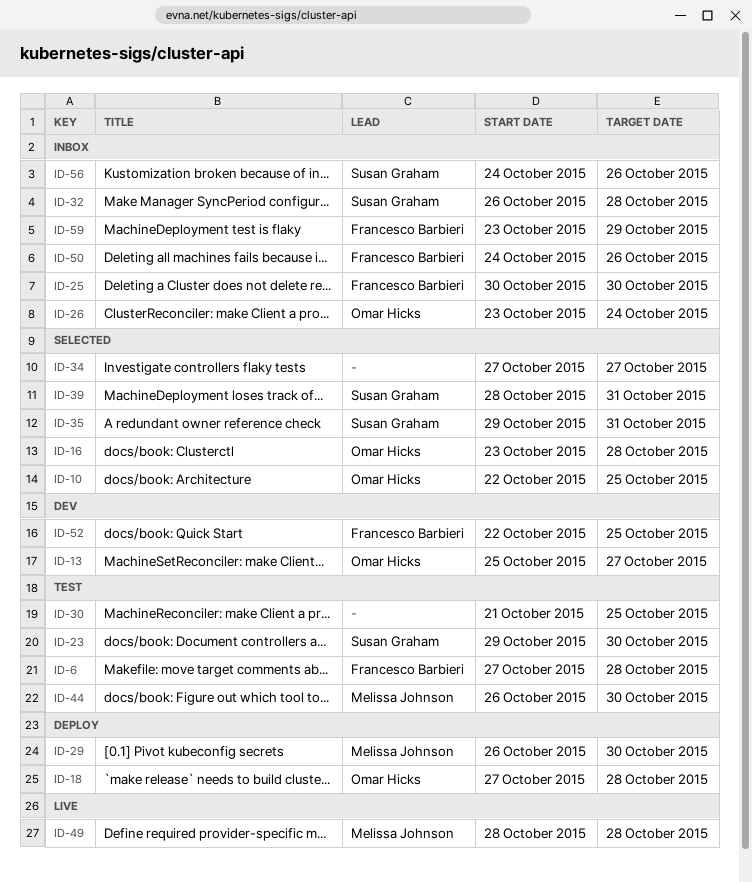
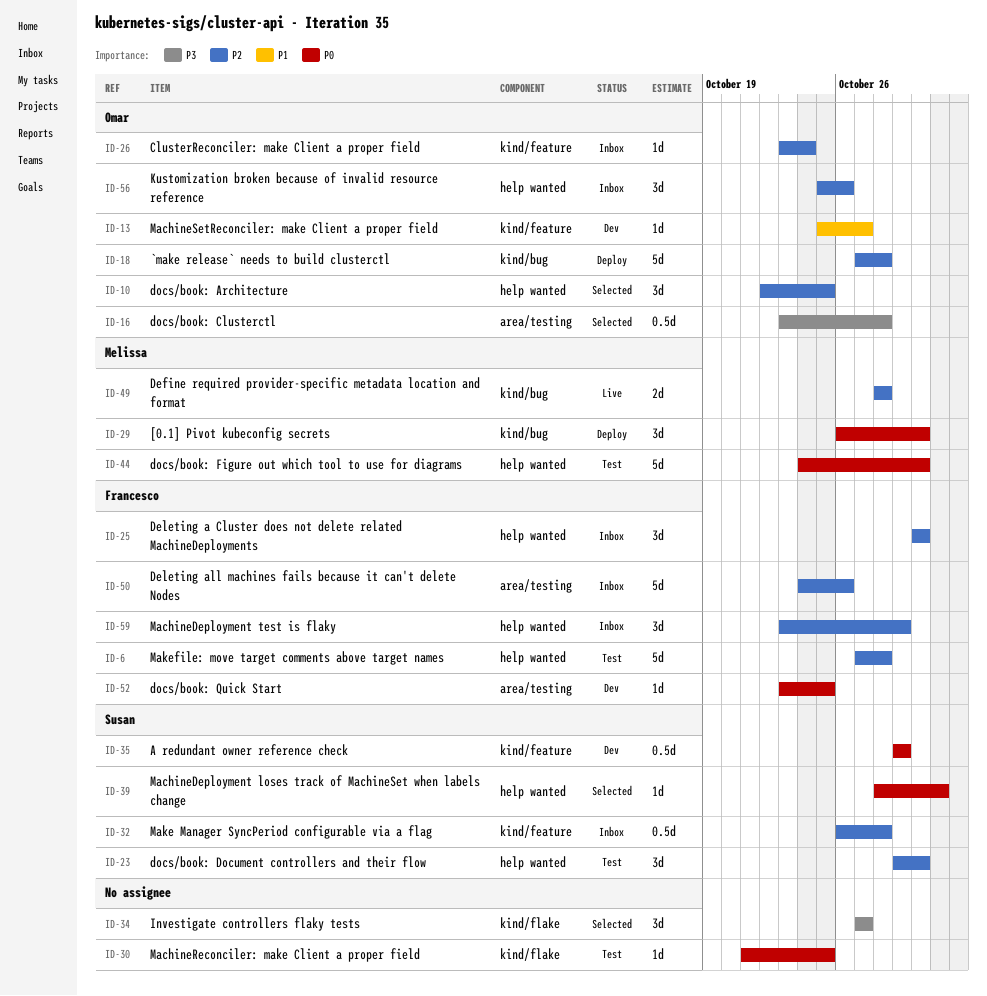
ID-35, status: Selected -> Dev
ID-35, due: Oct 31 -> Oct 29
ID-44, start: Oct 26 -> Oct 24
ID-52, start: Oct 22 -> Oct 23
ID-56, owner: Susan Graham -> Omar Hicks
ID-56, start: Oct 24 -> Oct 25

